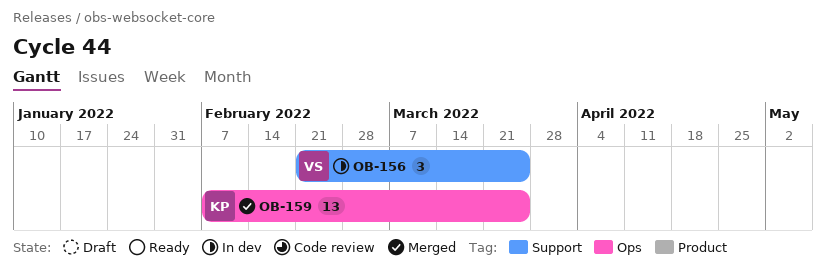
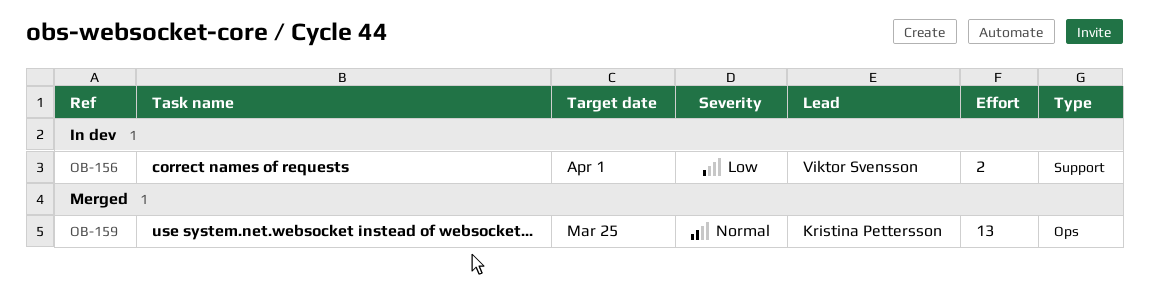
OB-156, estimate: 3 -> 2
OB-156, due: Mar 25 -> Apr 1

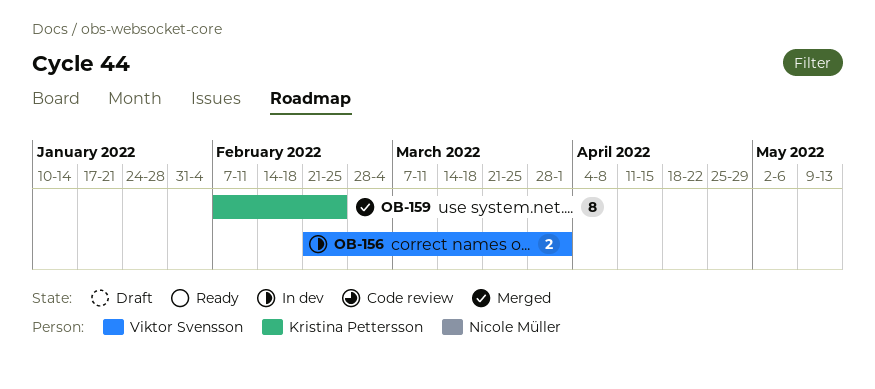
OB-159, estimate: 13 -> 8
OB-159, due: Mar 25 -> Feb 25

